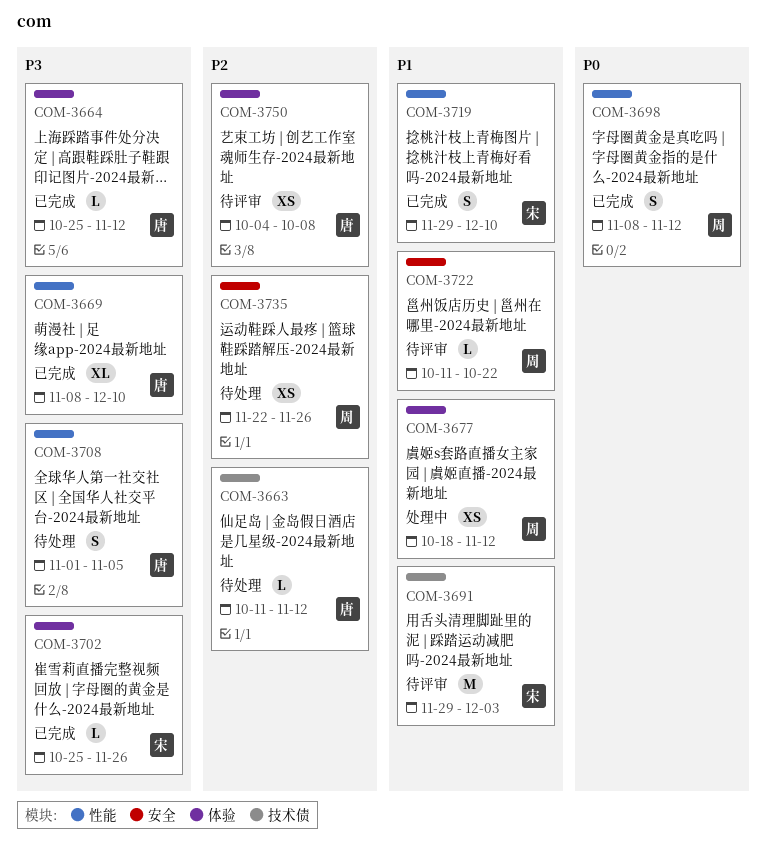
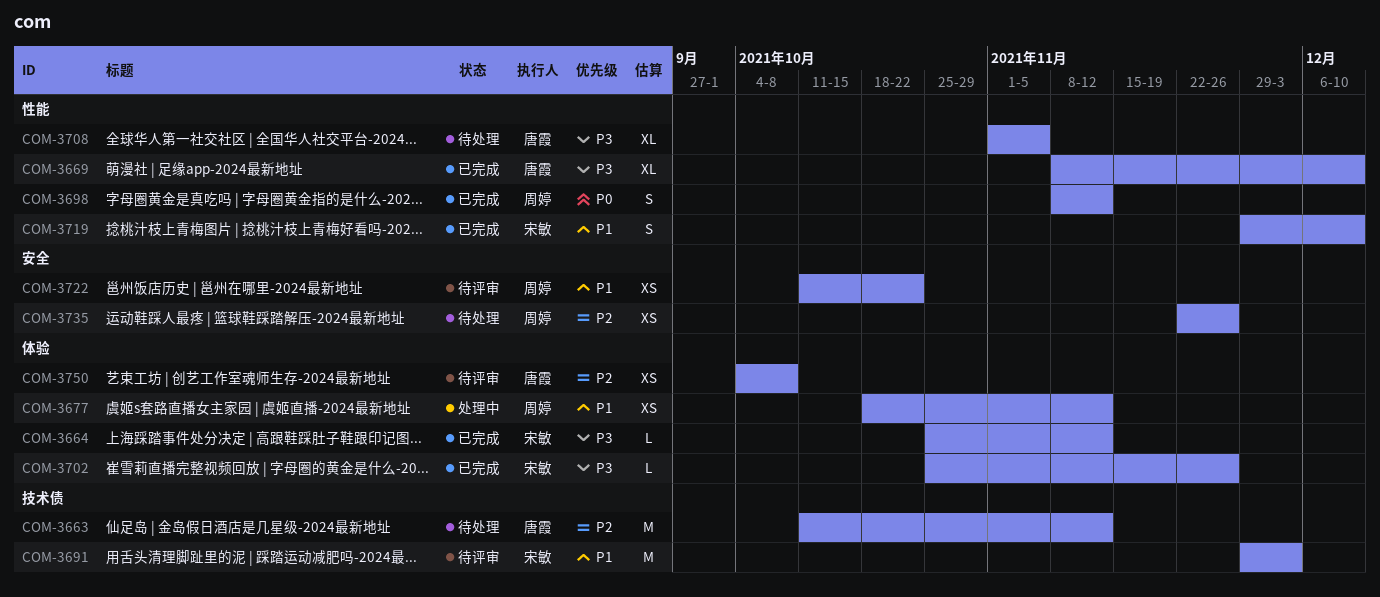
COM-3663, estimate: L -> M
COM-3664, owner: 唐霞 -> 宋敏
COM-3708, estimate: S -> XL
COM-3722, estimate: L -> XS

